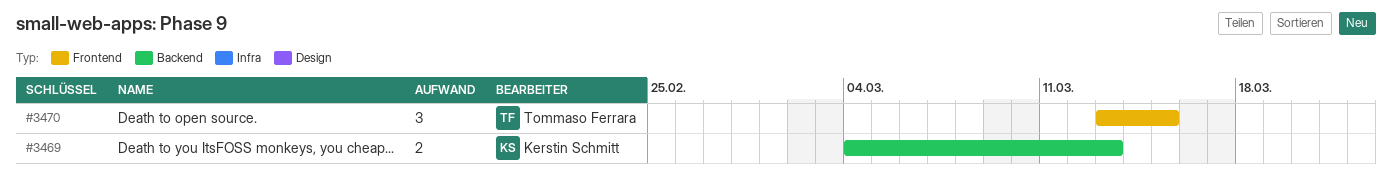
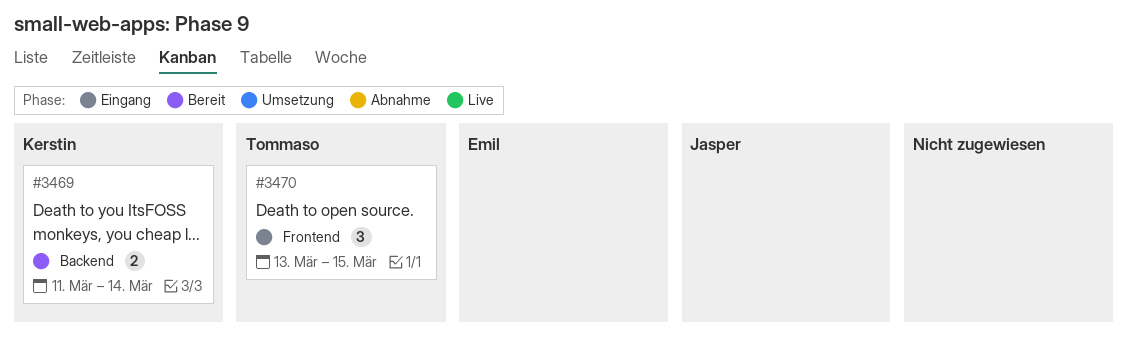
#3469, start: Mar 4 -> Mar 11
#3469, due: Mar 13 -> Mar 14

